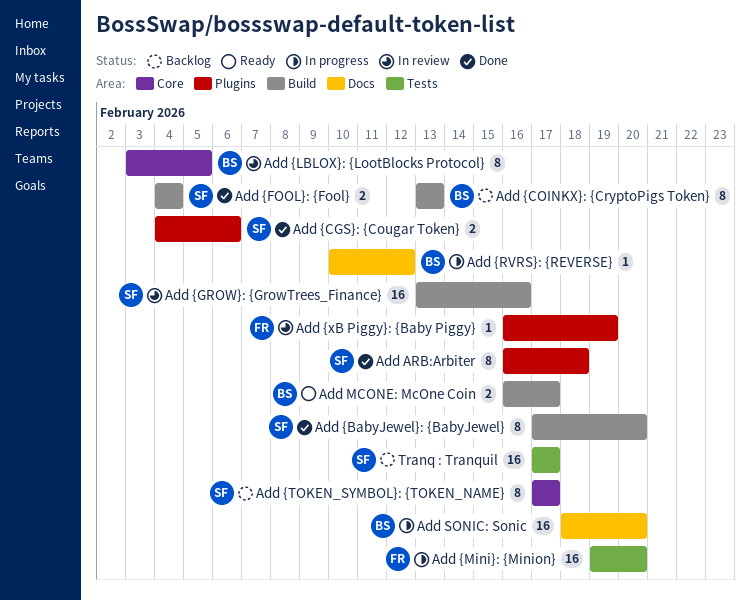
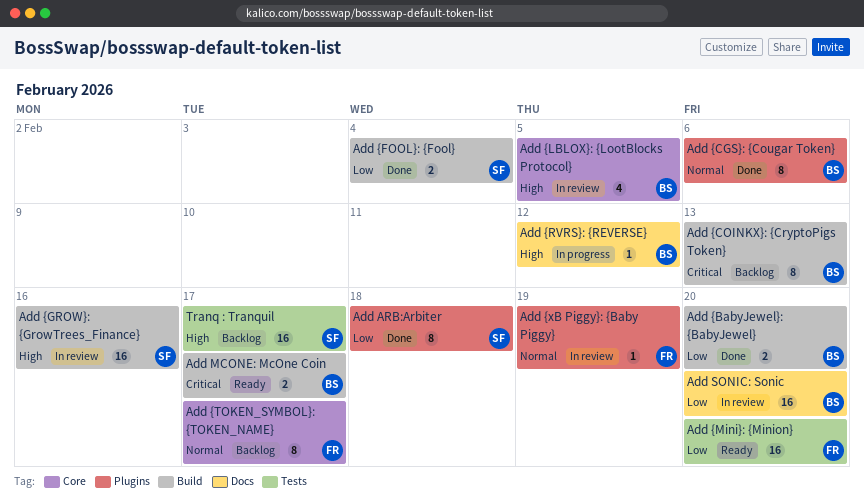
Add SONIC: Sonic, status: In progress -> In review
Add {BabyJewel}: {BabyJewel}, owner: SF -> BS
Add {BabyJewel}: {BabyJewel}, estimate: 8 -> 2
Add {CGS}: {Cougar Token}, owner: SF -> BS
Add {CGS}: {Cougar Token}, estimate: 2 -> 8
Add {LBLOX}: {LootBlocks Protocol}, estimate: 8 -> 4
Add {Mini}: {Minion}, status: In progress -> Ready
Add {TOKEN_SYMBOL}: {TOKEN_NAME}, owner: SF -> FR

